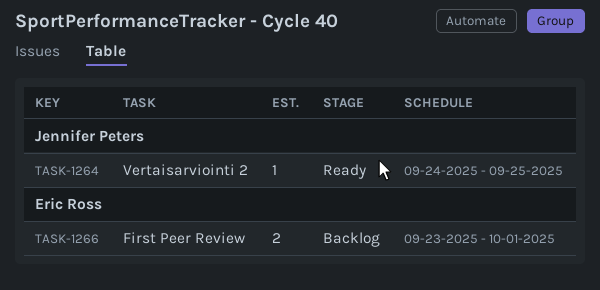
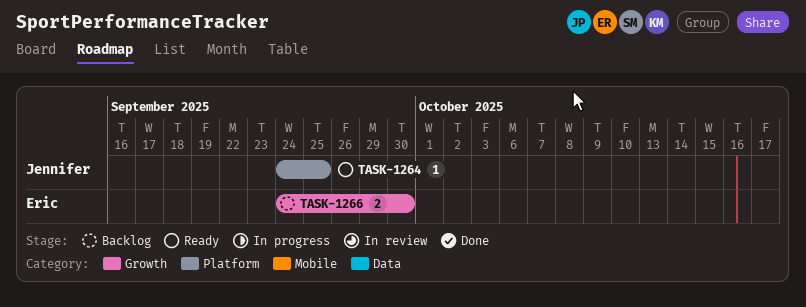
TASK-1266, start: Sep 23 -> Sep 24
TASK-1266, due: Oct 1 -> Sep 30

